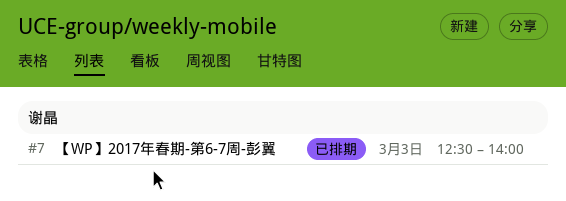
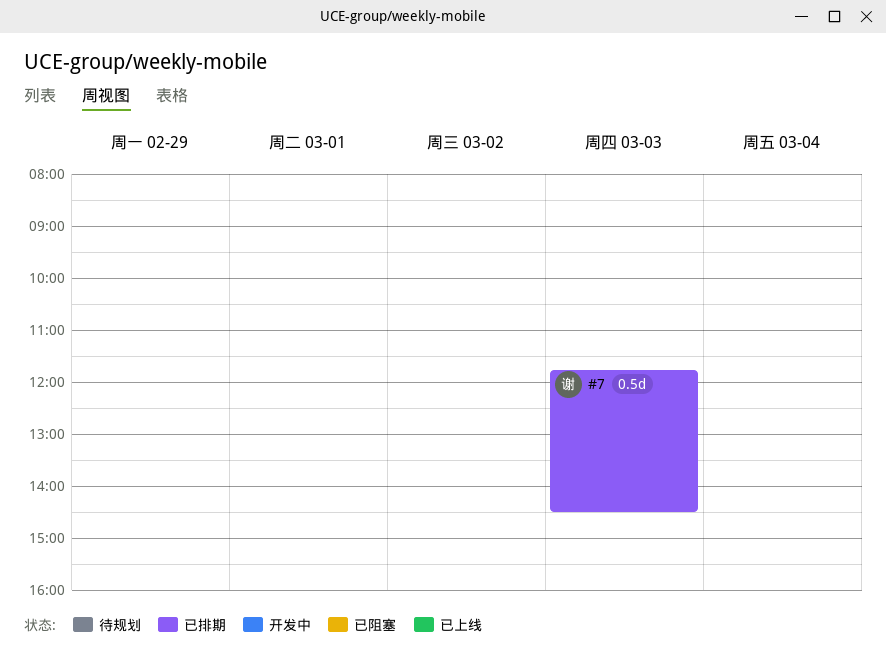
#7, begins: 12:30 -> 11:45
#7, ends: 14:00 -> 14:30

